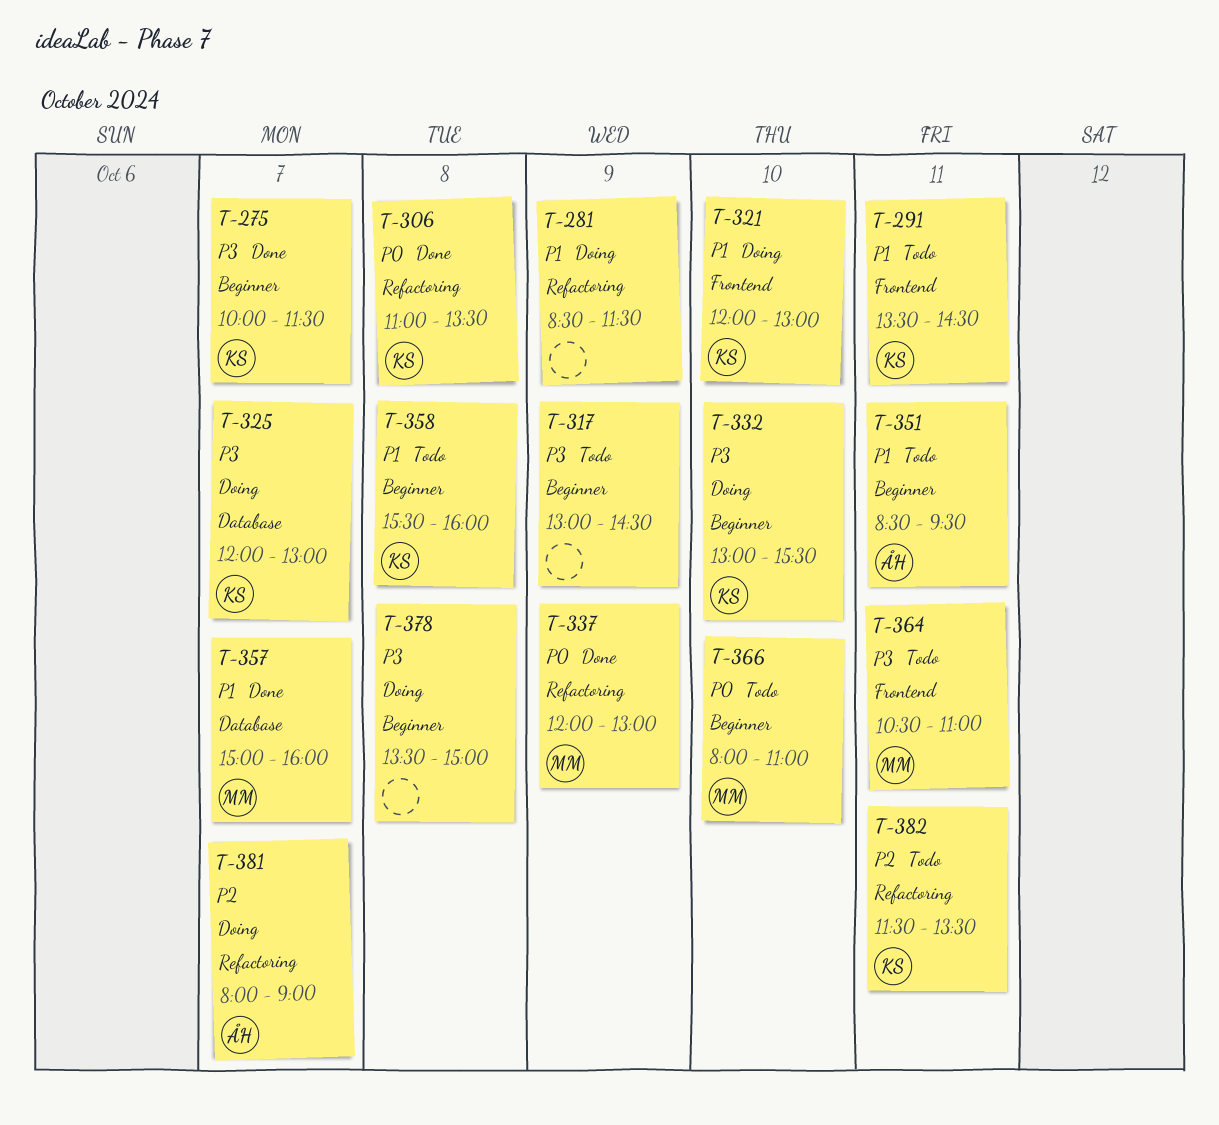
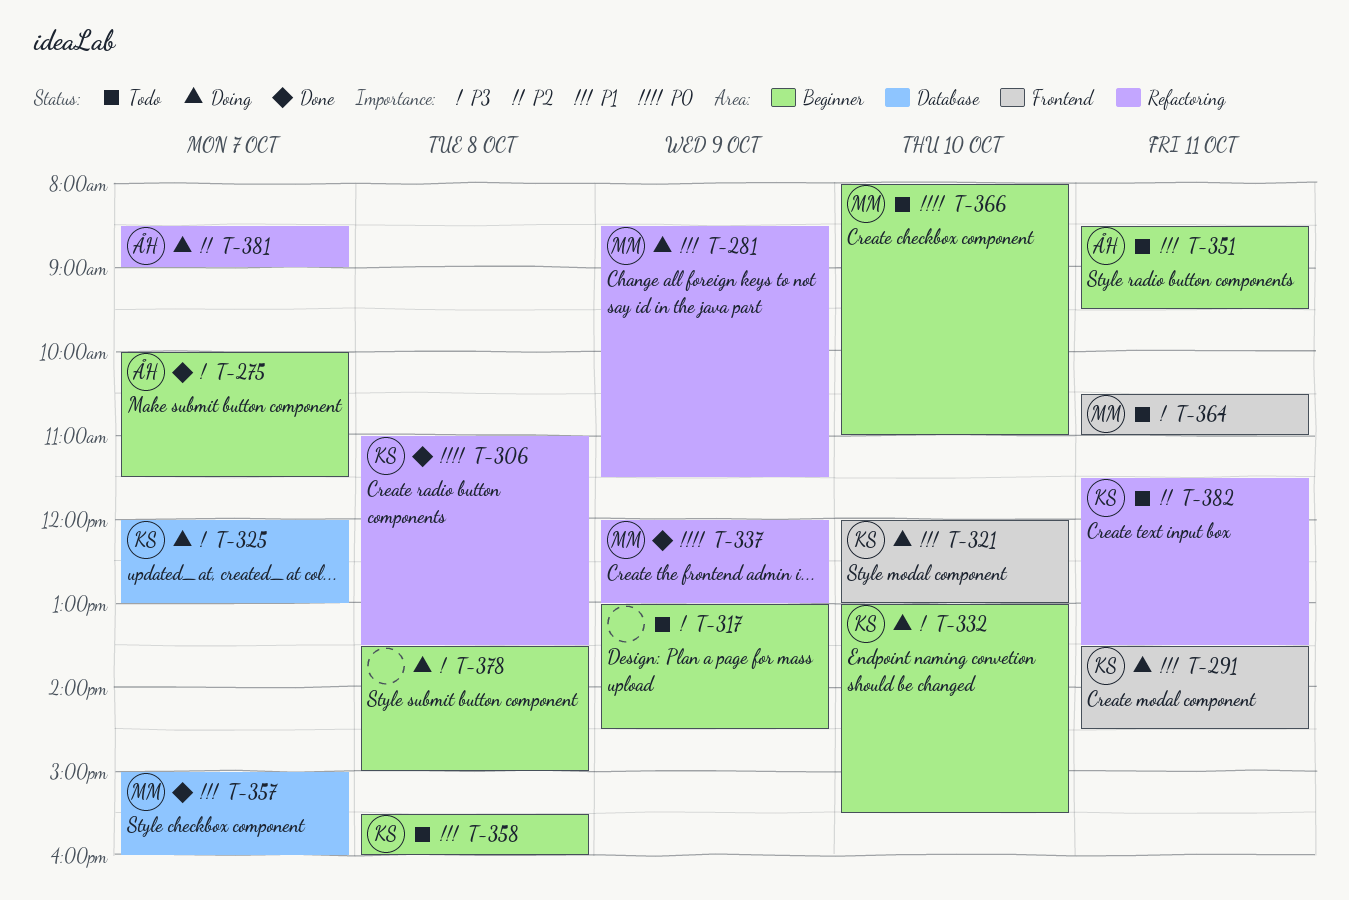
T-275, owner: KS -> ÅH
T-281, owner: none -> MM
T-291, status: Todo -> Doing
T-381, begins: 08:00 -> 08:30

